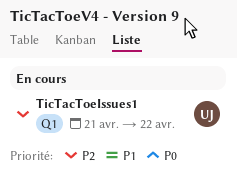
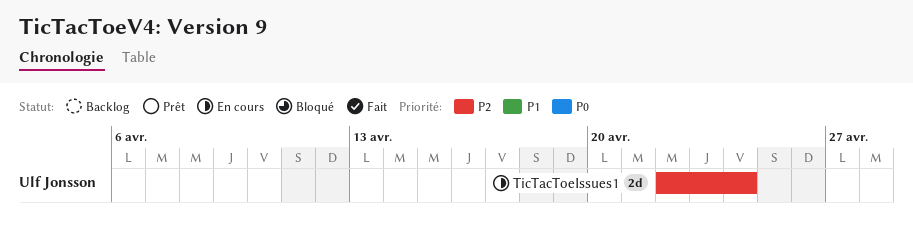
TicTacToeIssues1, start: Apr 21 -> Apr 22
TicTacToeIssues1, due: Apr 22 -> Apr 24

